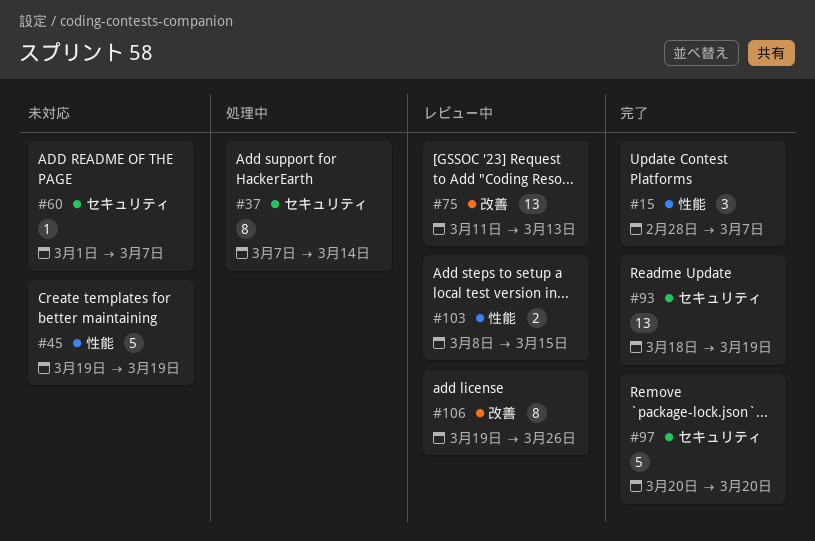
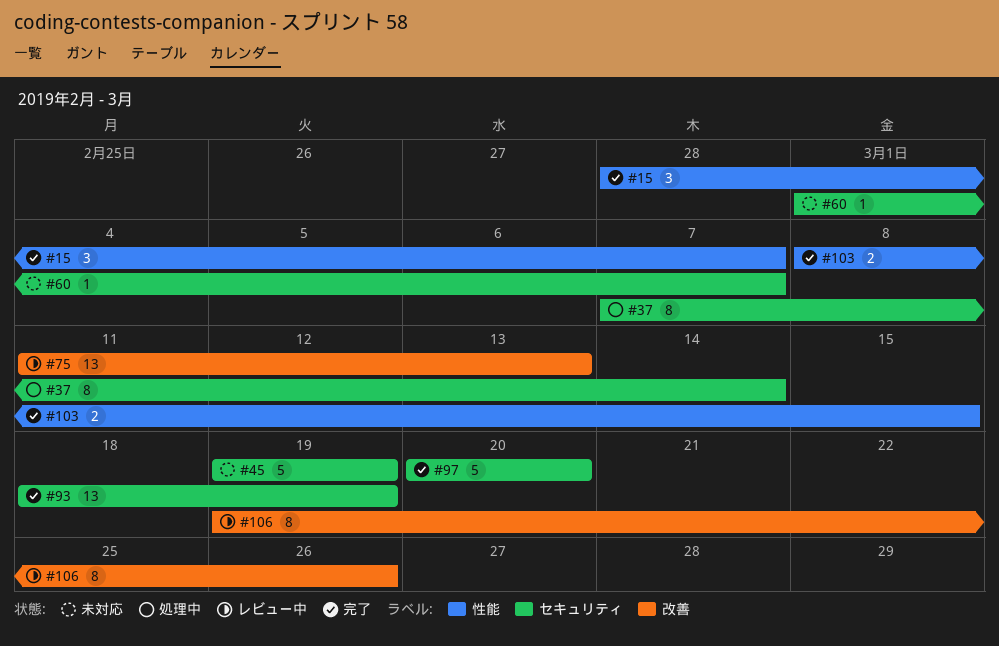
#45, label: 性能 -> セキュリティ
#103, status: レビュー中 -> 完了

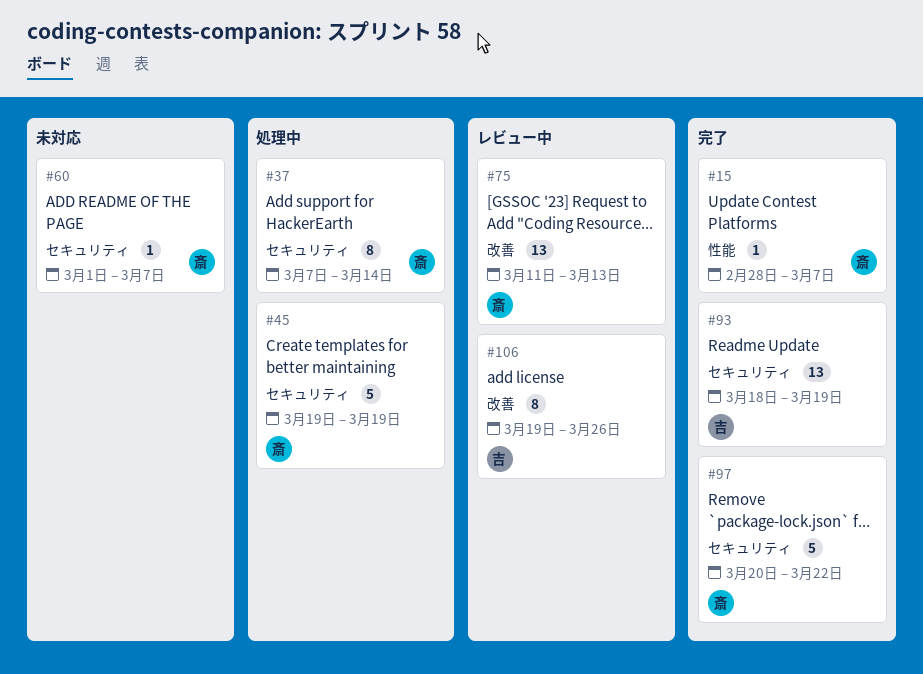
#15, estimate: 3 -> 1
#45, status: 未対応 -> 処理中
#97, due: Mar 20 -> Mar 22
#103: present -> none

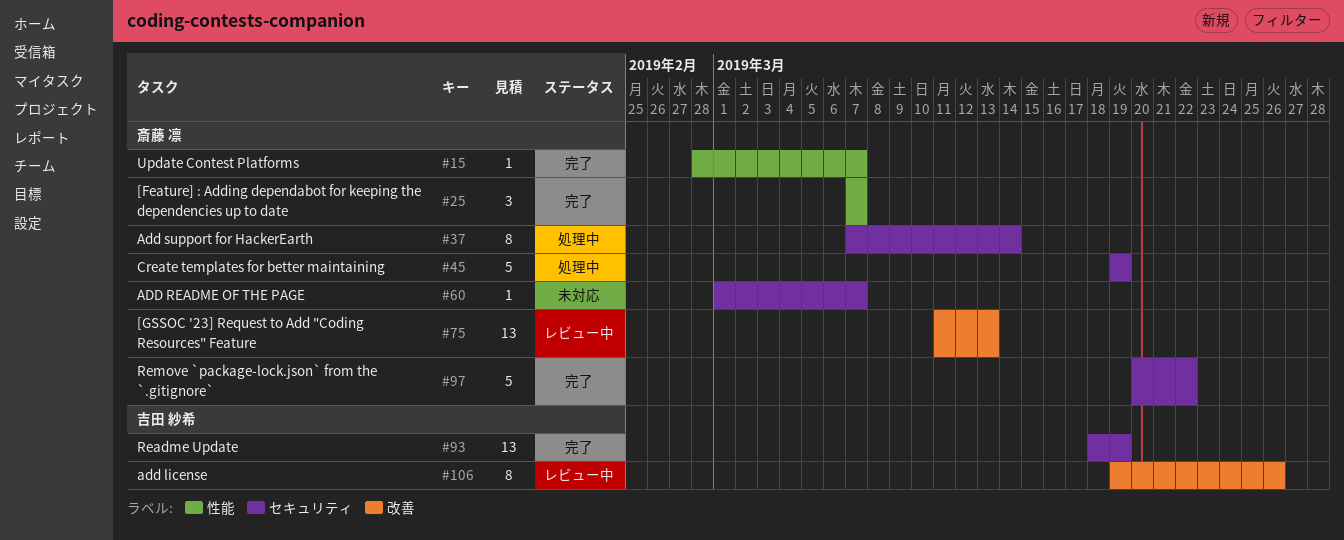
#25: none -> present

